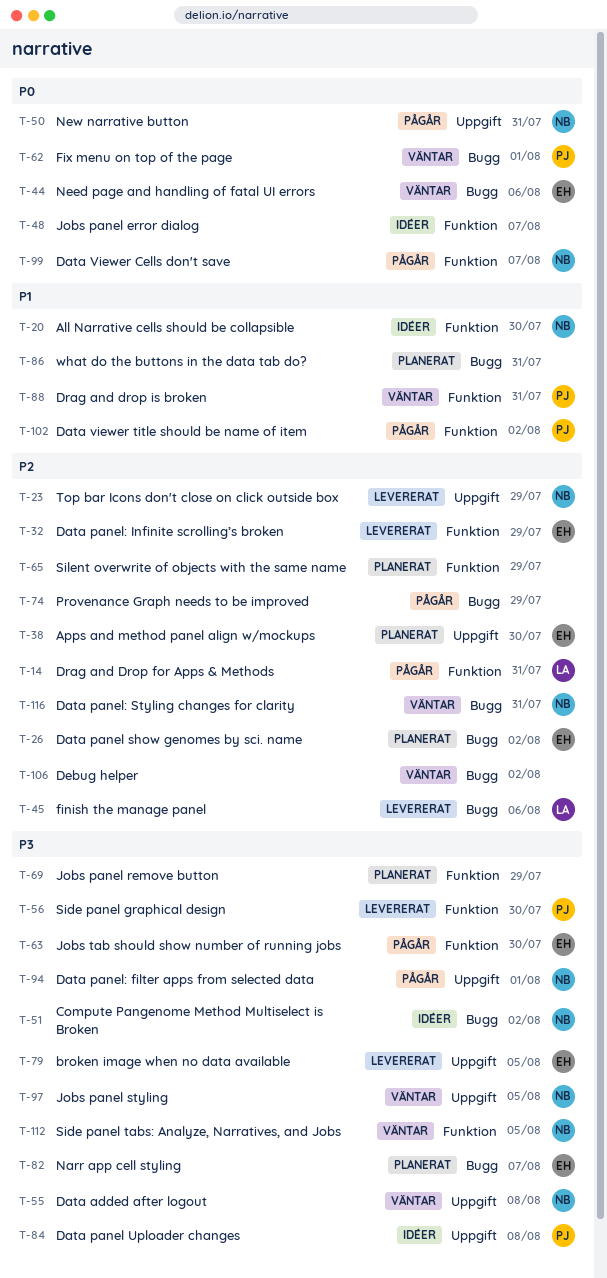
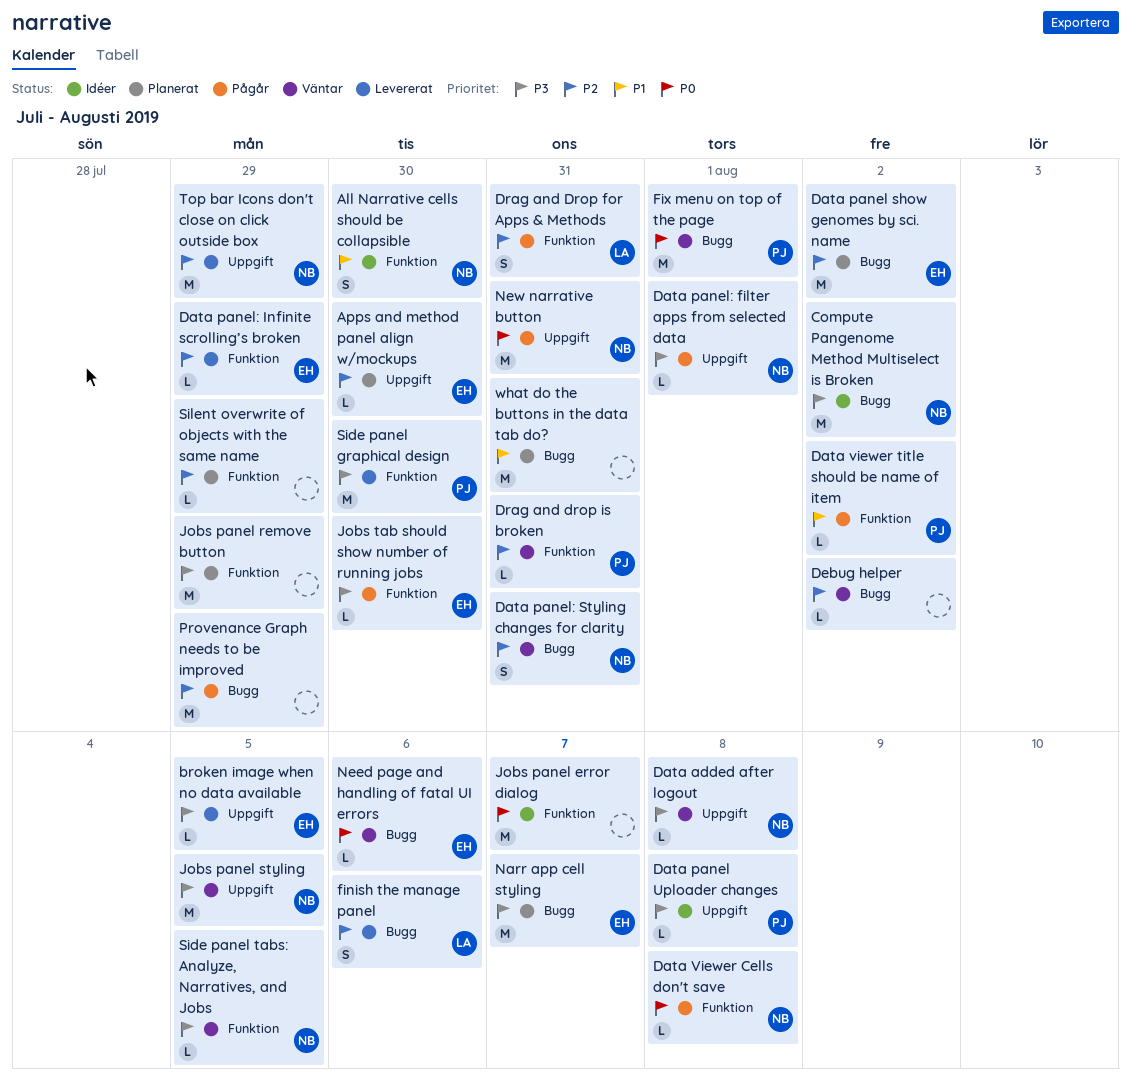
Data Viewer Cells don't save, due: Aug 7 -> Aug 8
Drag and drop is broken, priority: P1 -> P2

